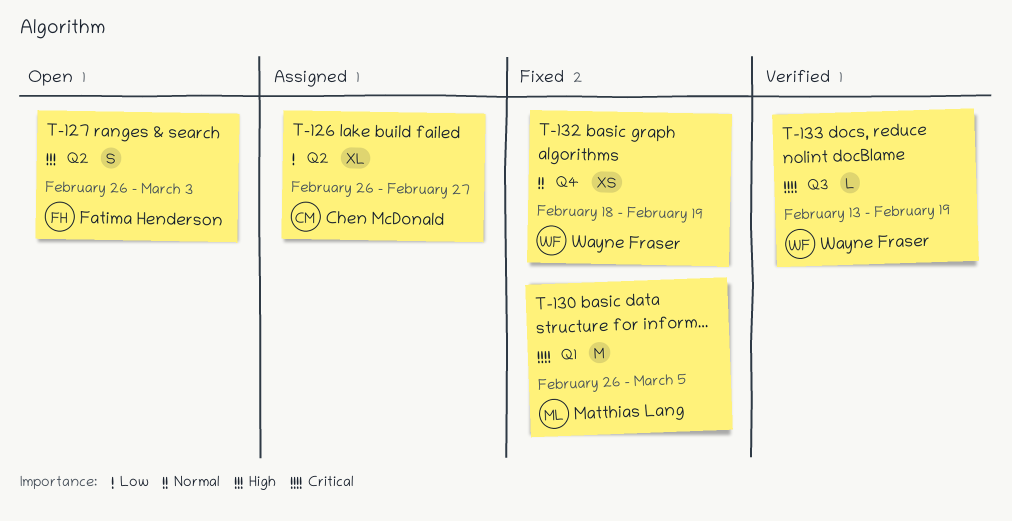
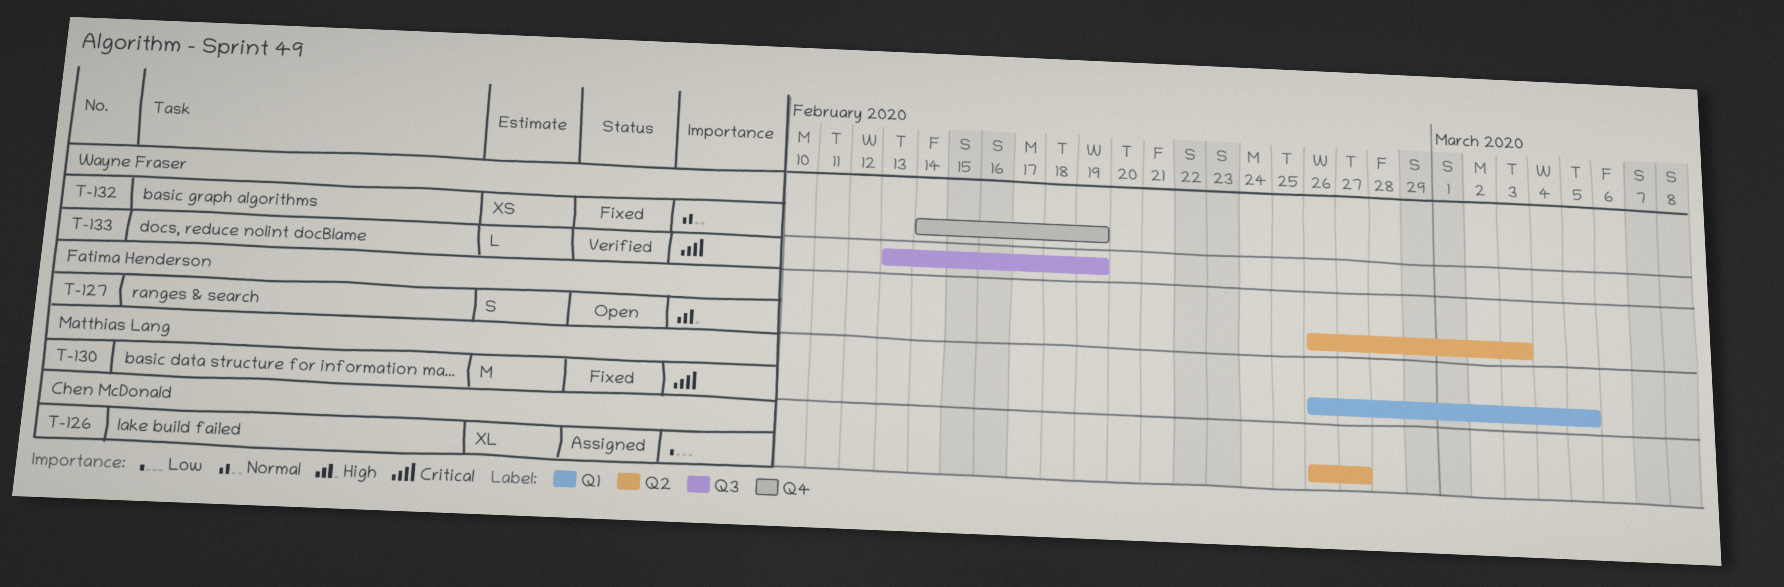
T-132, start: Feb 18 -> Feb 14

